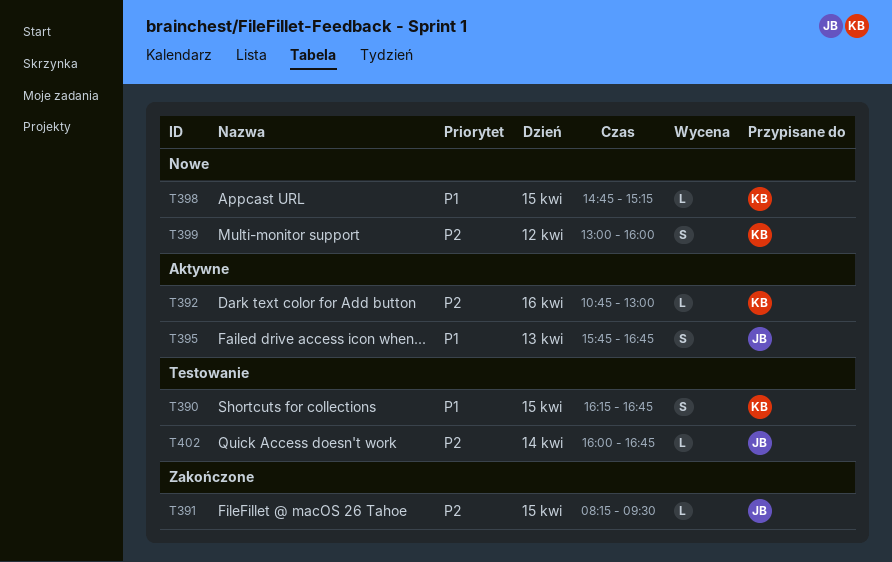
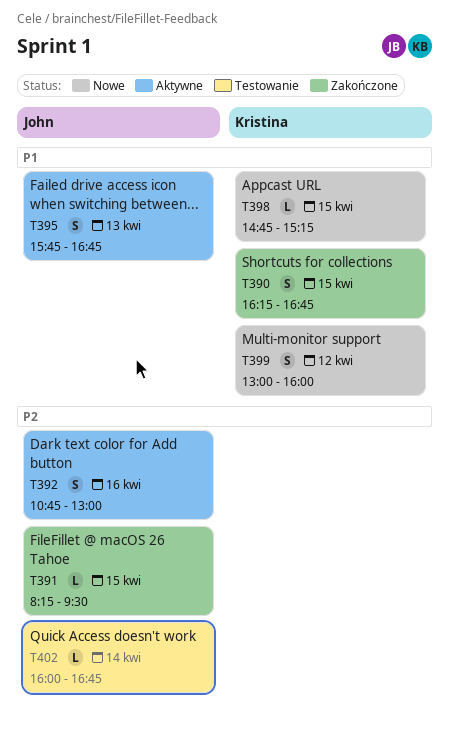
T390, status: Testowanie -> Zakończone
T392, owner: Kristina -> John
T392, estimate: L -> S
T399, priority: P2 -> P1

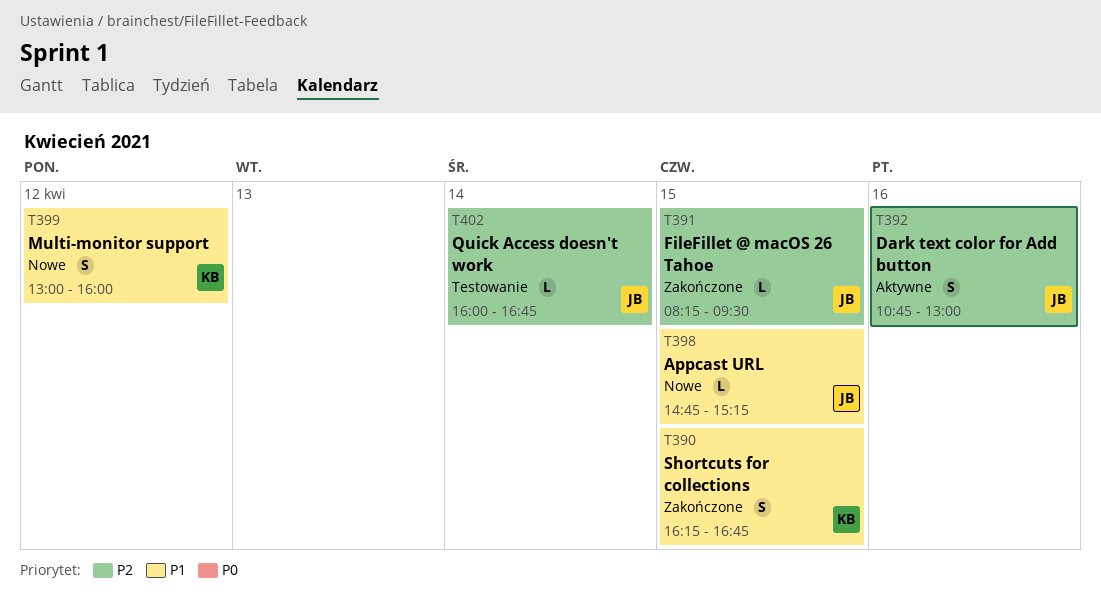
T395: present -> none
T398, owner: Kristina -> John

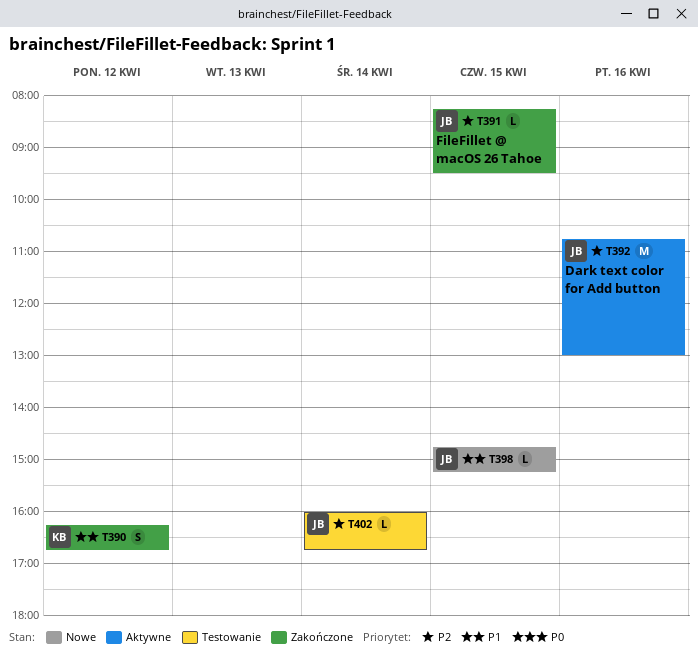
T390, day: Apr 15 -> Apr 12
T392, estimate: S -> M
T399: present -> none

